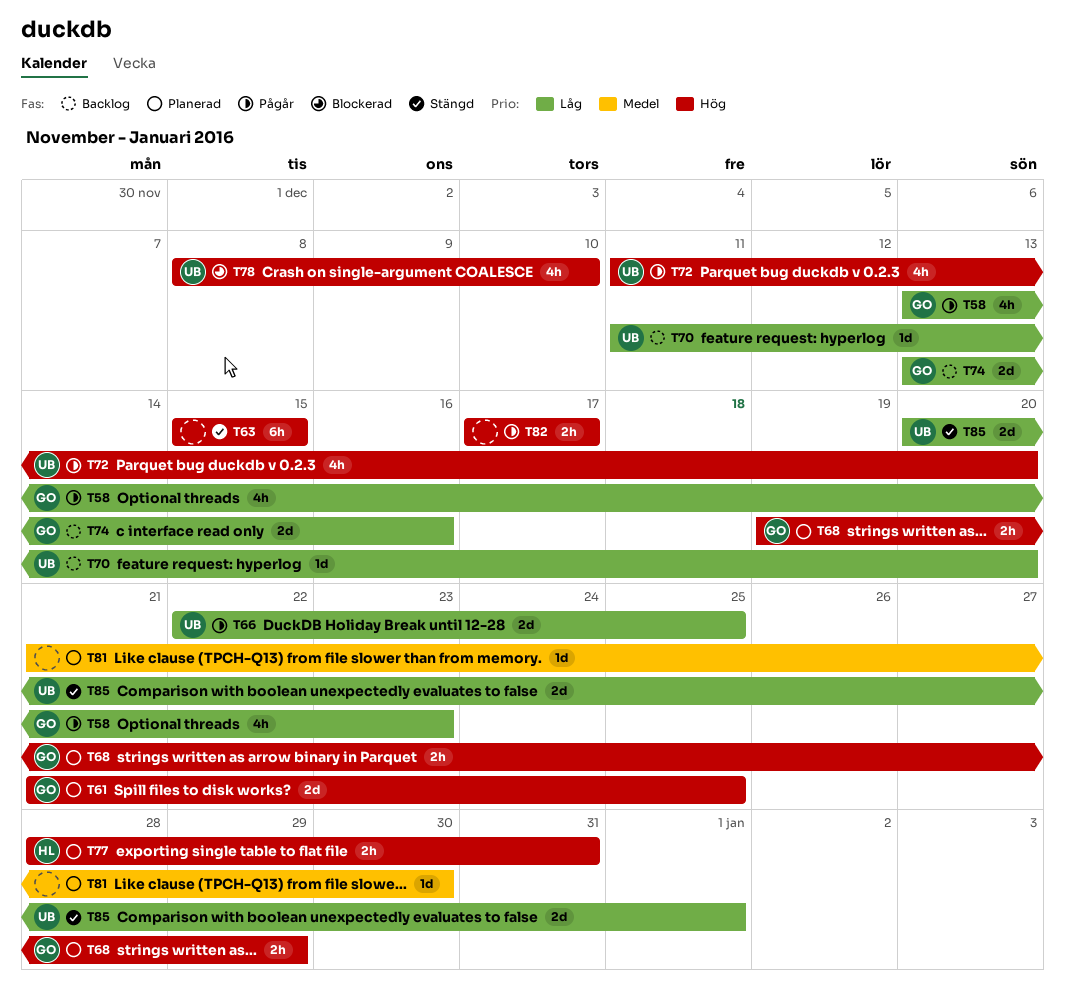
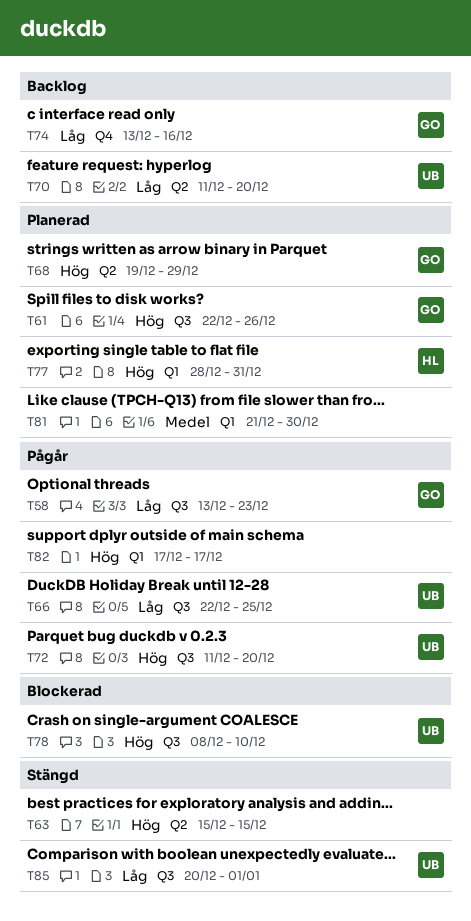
T61, start: Dec 21 -> Dec 22
T61, due: Dec 25 -> Dec 26

